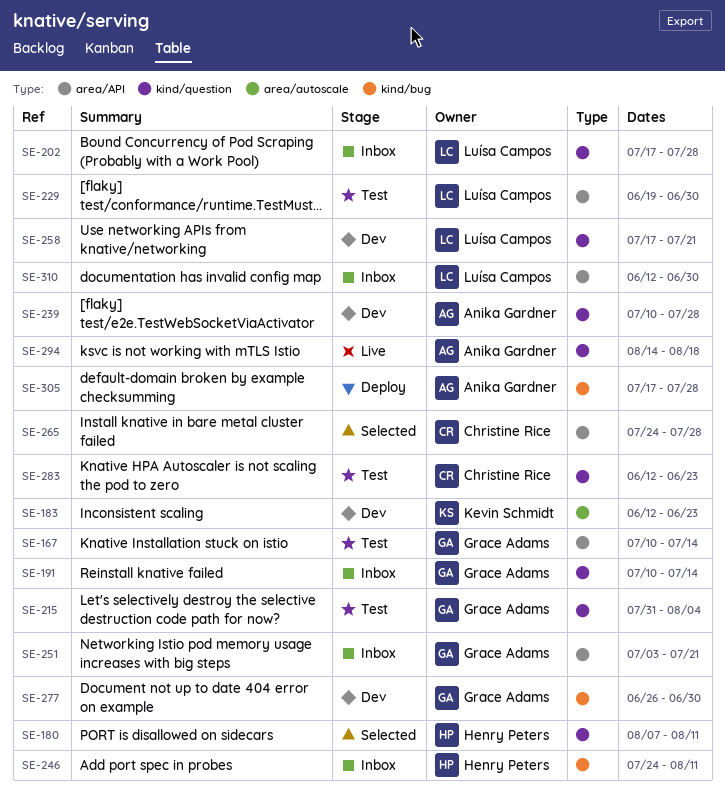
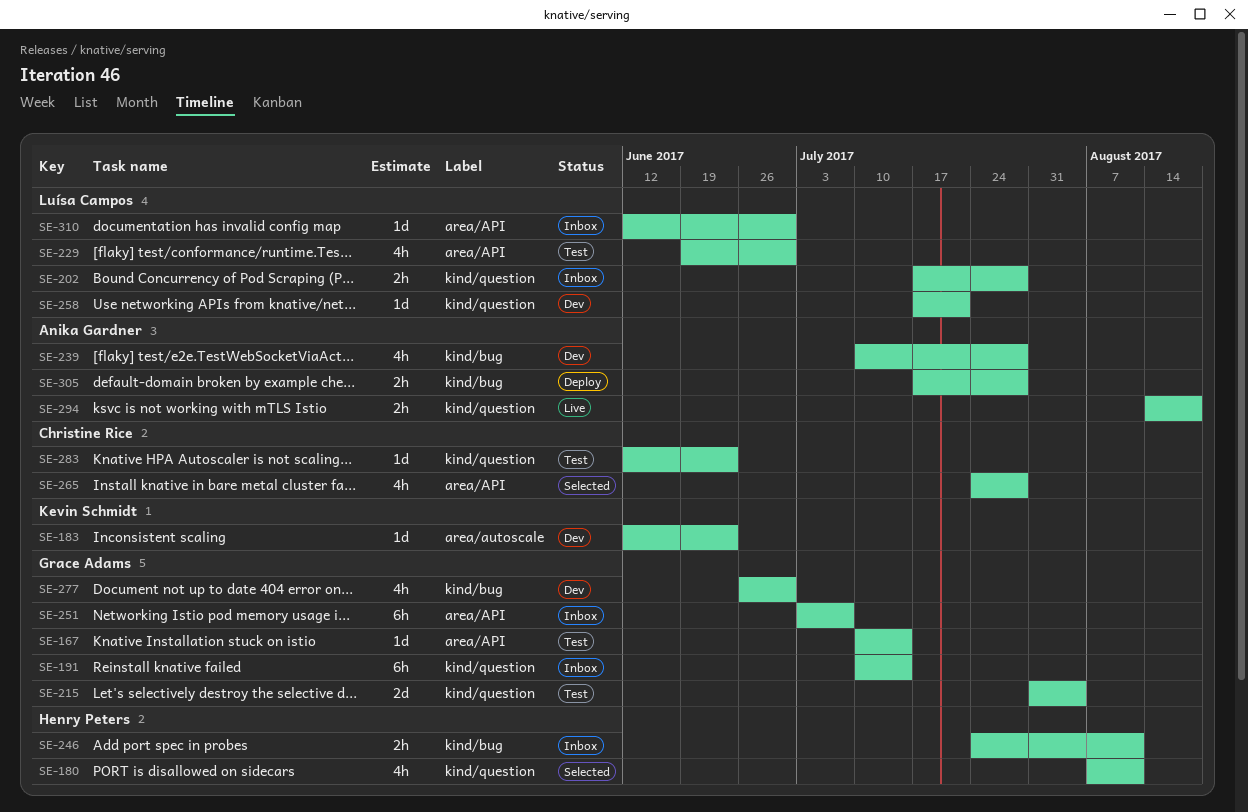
SE-239, label: kind/question -> kind/bug
SE-251, due: Jul 21 -> Jul 7

